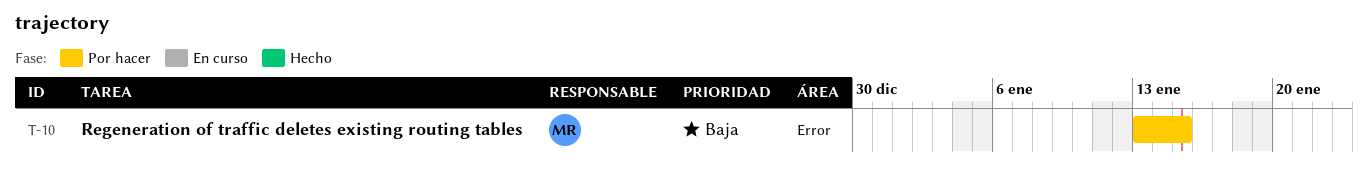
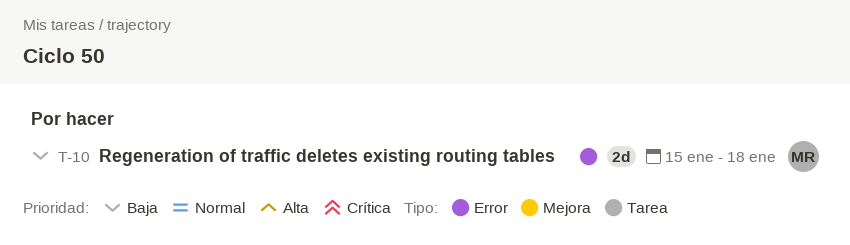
T-10, start: Jan 13 -> Jan 15
T-10, due: Jan 15 -> Jan 18

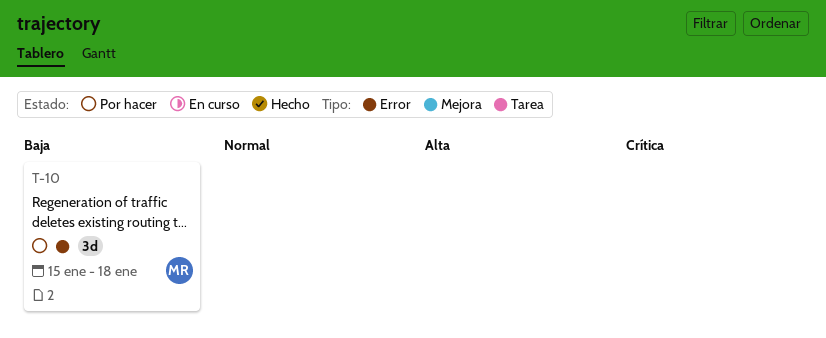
T-10, estimate: 2d -> 3d

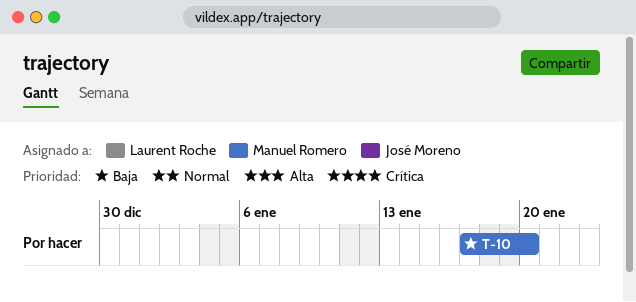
T-10, start: Jan 15 -> Jan 17
T-10, due: Jan 18 -> Jan 20

